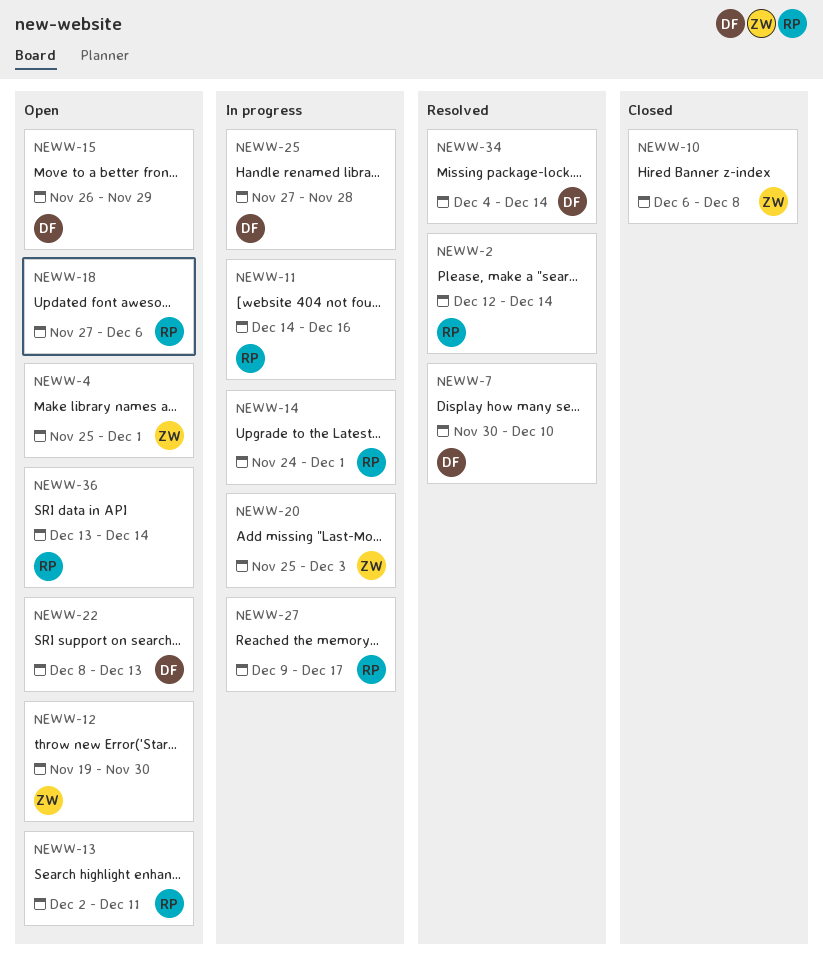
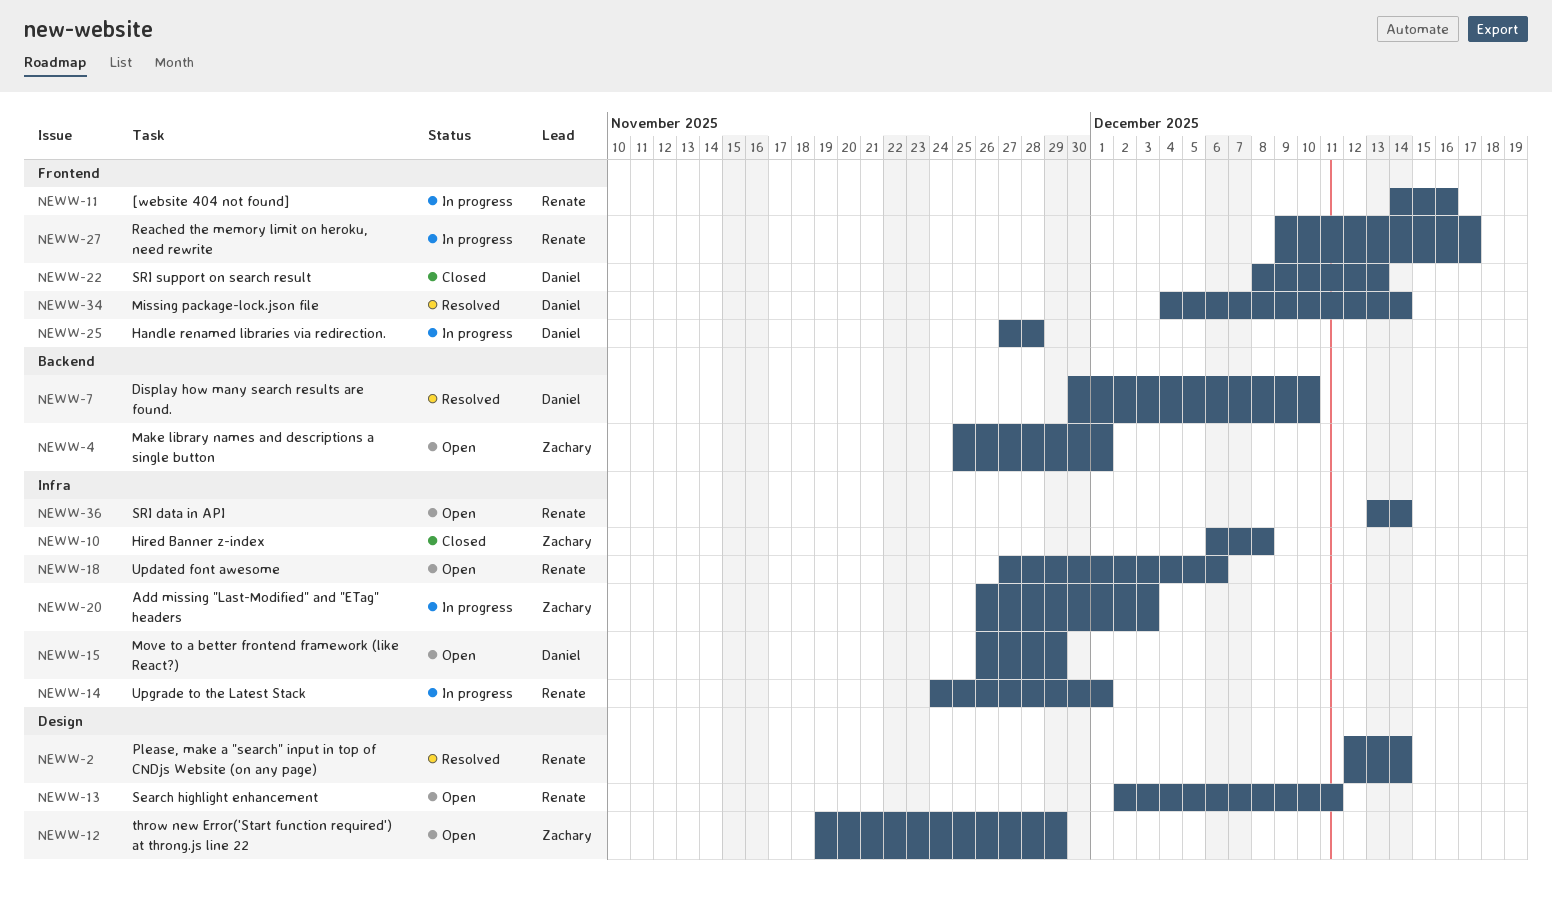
NEWW-12, due: Nov 30 -> Nov 29
NEWW-20, start: Nov 25 -> Nov 26
NEWW-22, status: Open -> Closed

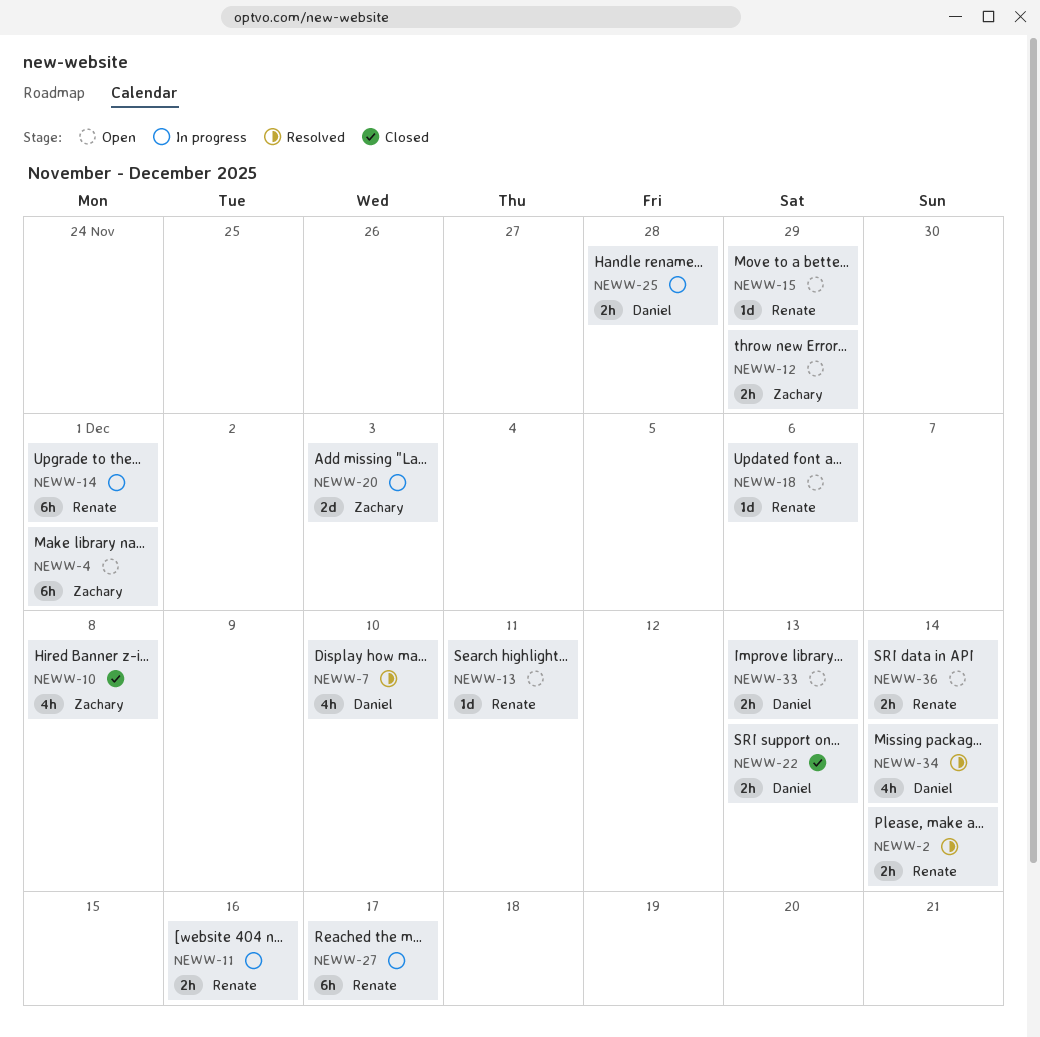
NEWW-15, owner: Daniel -> Renate
NEWW-33: none -> present

